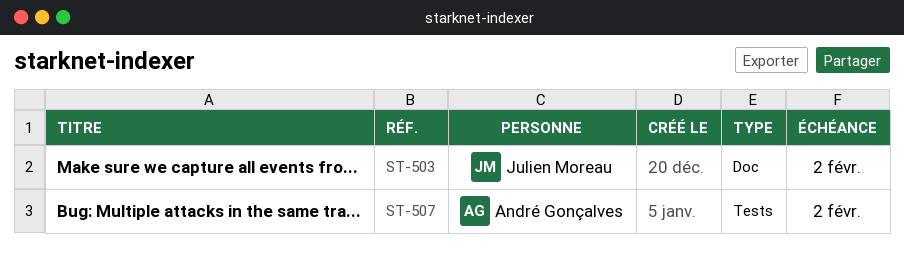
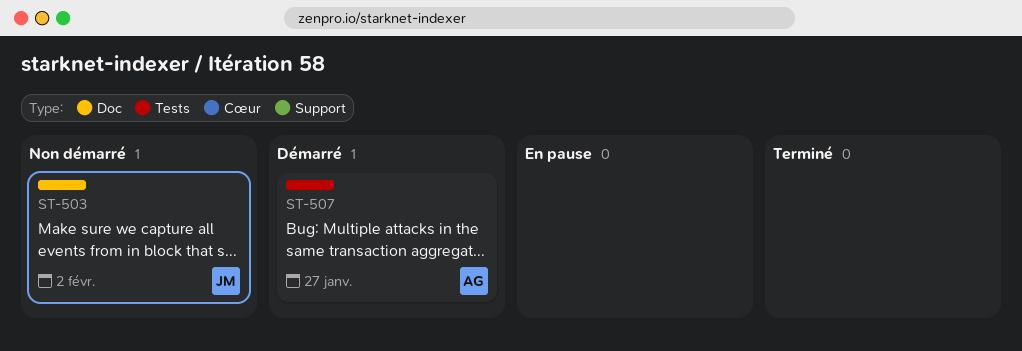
ST-507, due: Feb 2 -> Jan 27

